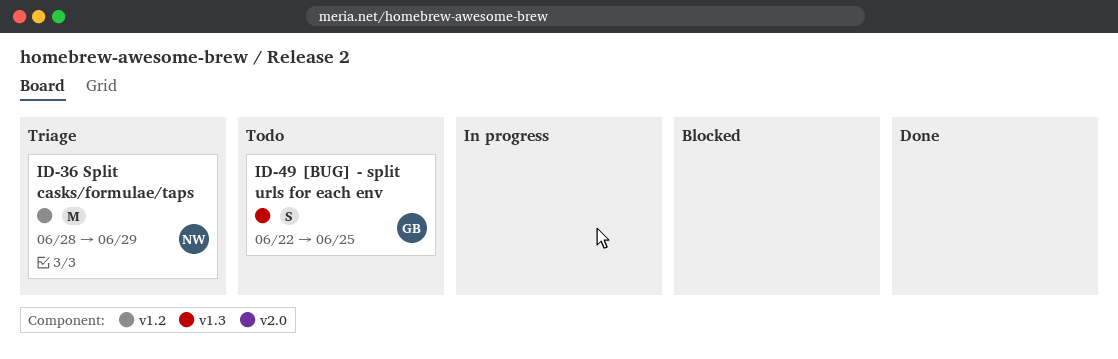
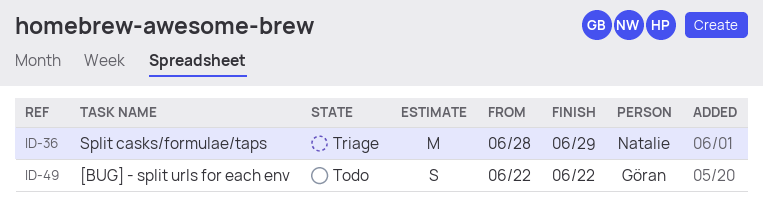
ID-49, due: Jun 25 -> Jun 22

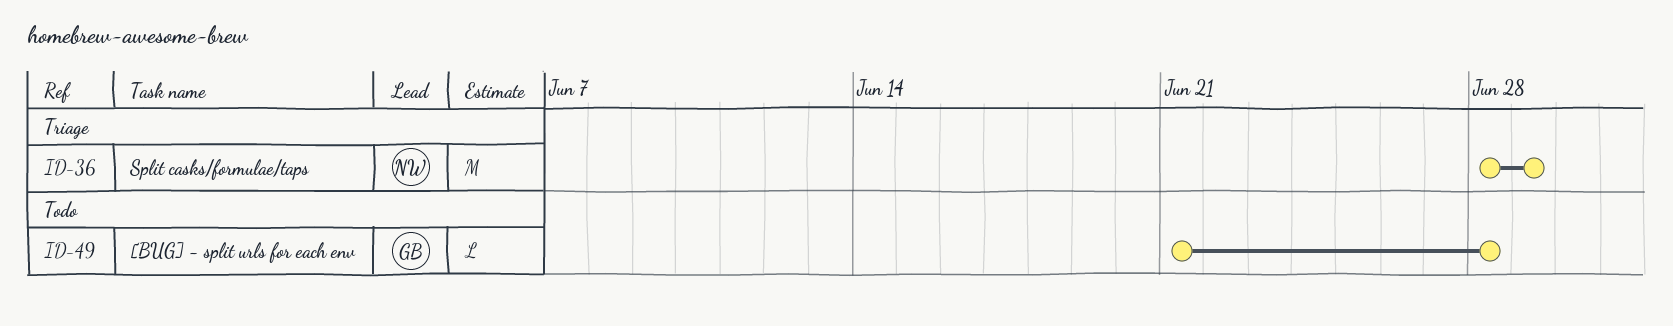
ID-49, estimate: S -> L
ID-49, start: Jun 22 -> Jun 21
ID-49, due: Jun 22 -> Jun 28

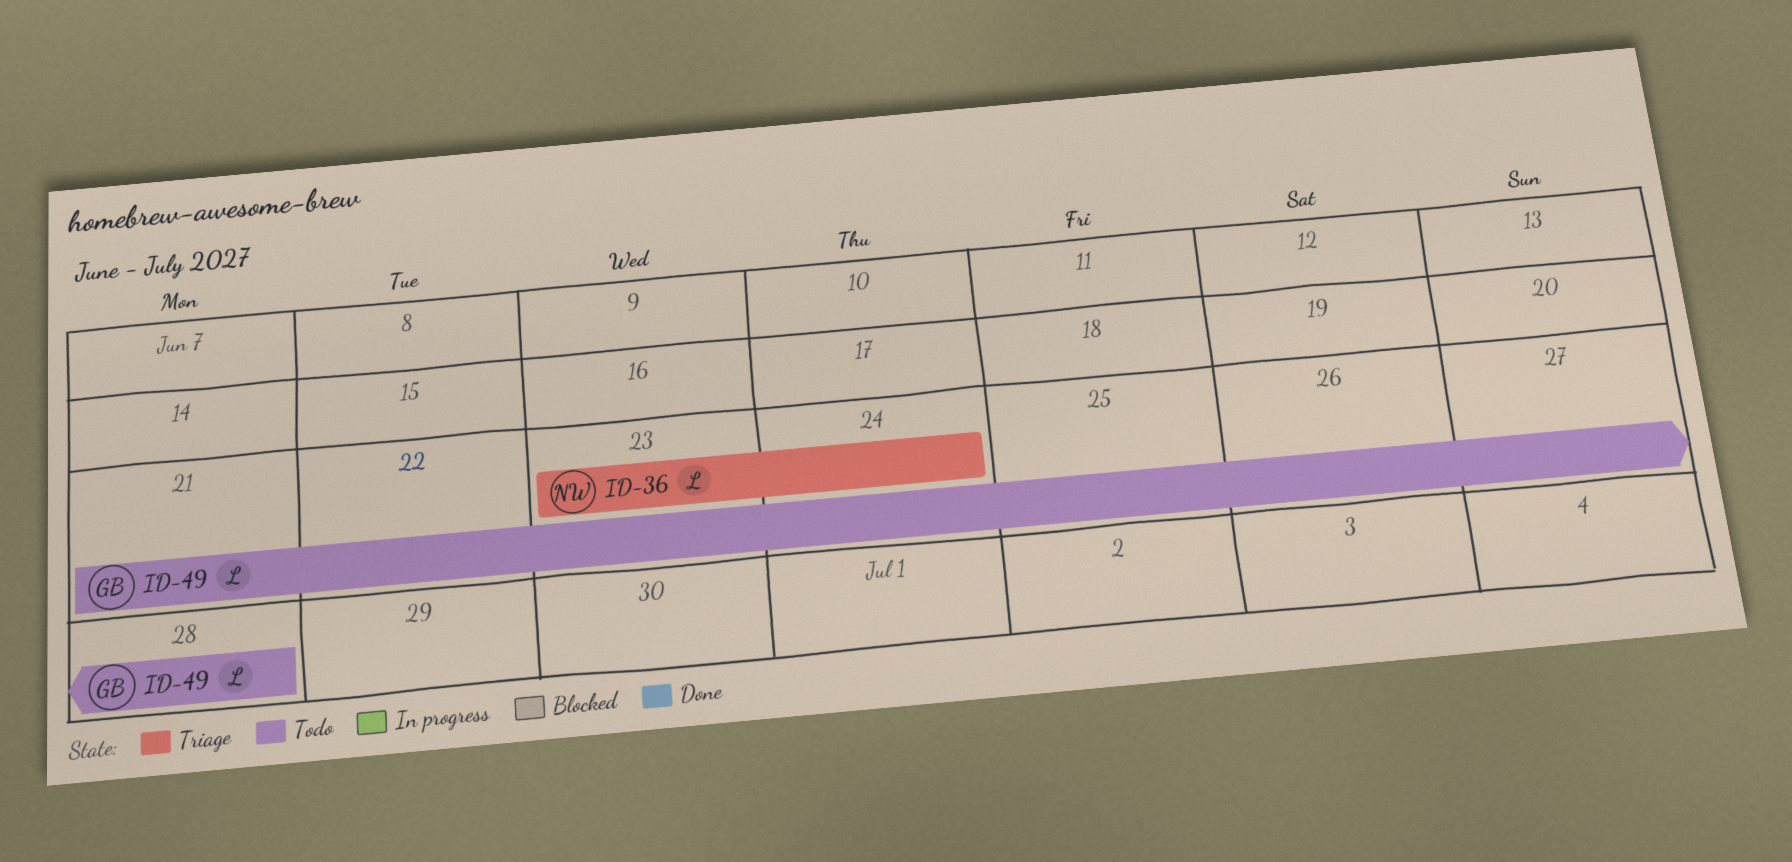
ID-36, estimate: M -> L
ID-36, start: Jun 28 -> Jun 23
ID-36, due: Jun 29 -> Jun 24

